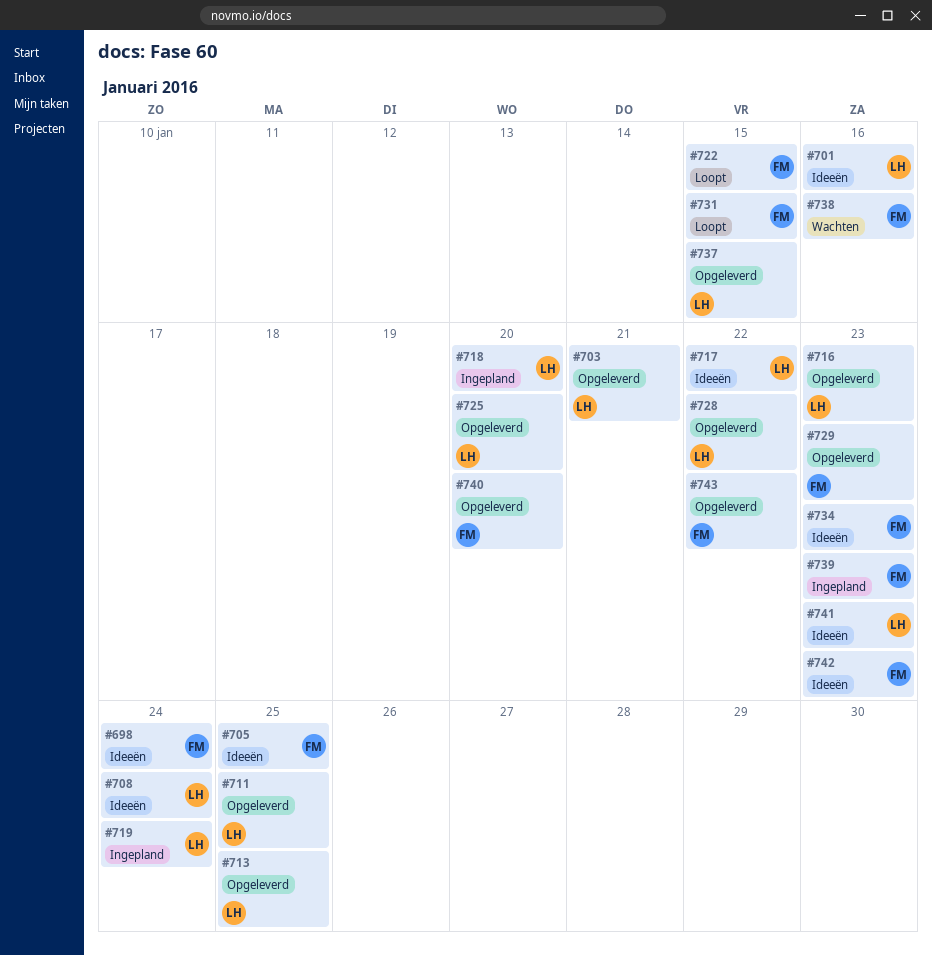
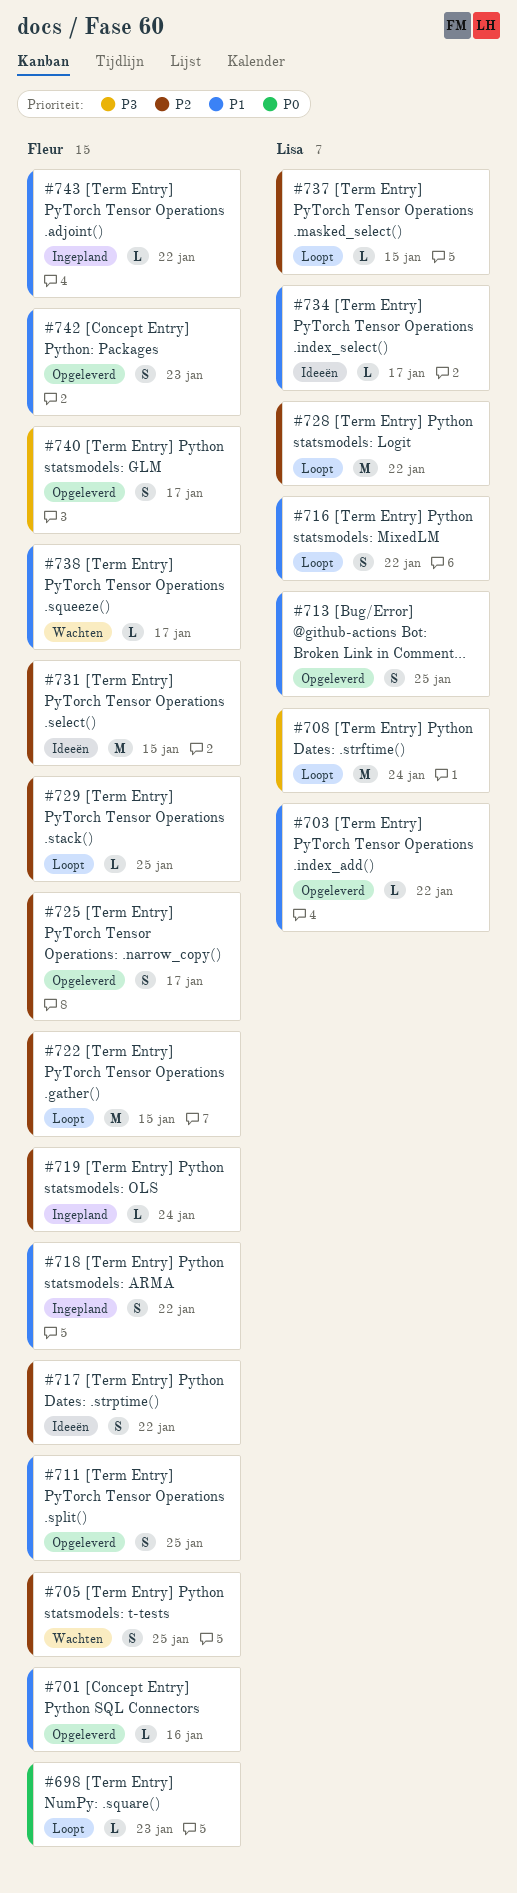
#698, status: Ideeën -> Loopt
#698, due: Jan 24 -> Jan 23
#701, status: Ideeën -> Opgeleverd
#701, owner: Lisa -> Fleur
#703, due: Jan 21 -> Jan 22
#705, status: Ideeën -> Wachten
#708, status: Ideeën -> Loopt
#711, owner: Lisa -> Fleur
#716, status: Opgeleverd -> Loopt
#716, due: Jan 23 -> Jan 22
#717, owner: Lisa -> Fleur
#718, owner: Lisa -> Fleur
#718, due: Jan 20 -> Jan 22
#719, owner: Lisa -> Fleur
#725, owner: Lisa -> Fleur
#725, due: Jan 20 -> Jan 17
#728, status: Opgeleverd -> Loopt
#729, status: Opgeleverd -> Loopt
#729, due: Jan 23 -> Jan 25
#731, status: Loopt -> Ideeën
#734, owner: Fleur -> Lisa
#734, due: Jan 23 -> Jan 17
#737, status: Opgeleverd -> Loopt
#738, due: Jan 16 -> Jan 17
#739: present -> none
#740, due: Jan 20 -> Jan 17
#741: present -> none
#742, status: Ideeën -> Opgeleverd
#743, status: Opgeleverd -> Ingepland

